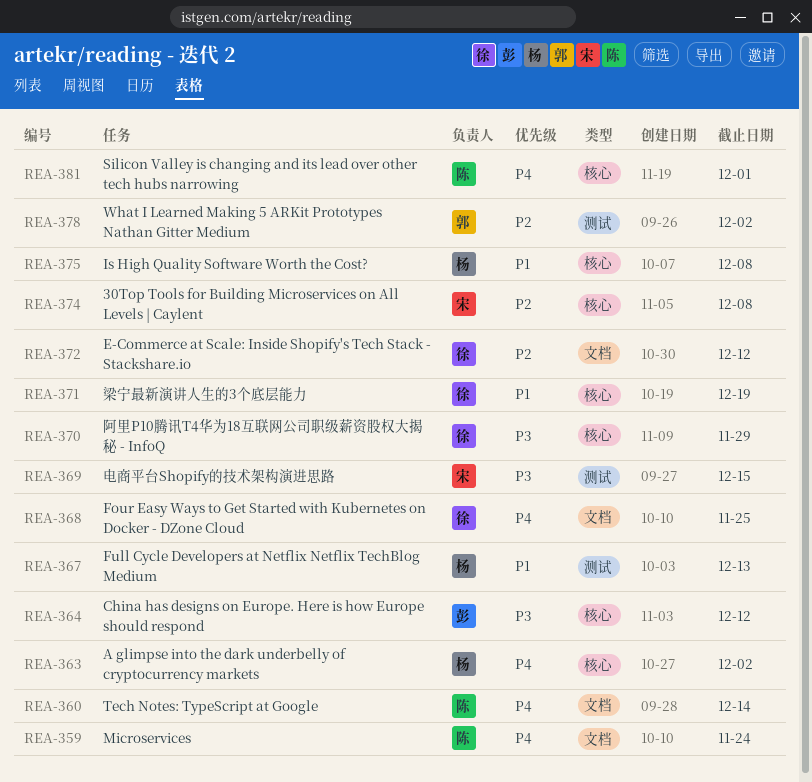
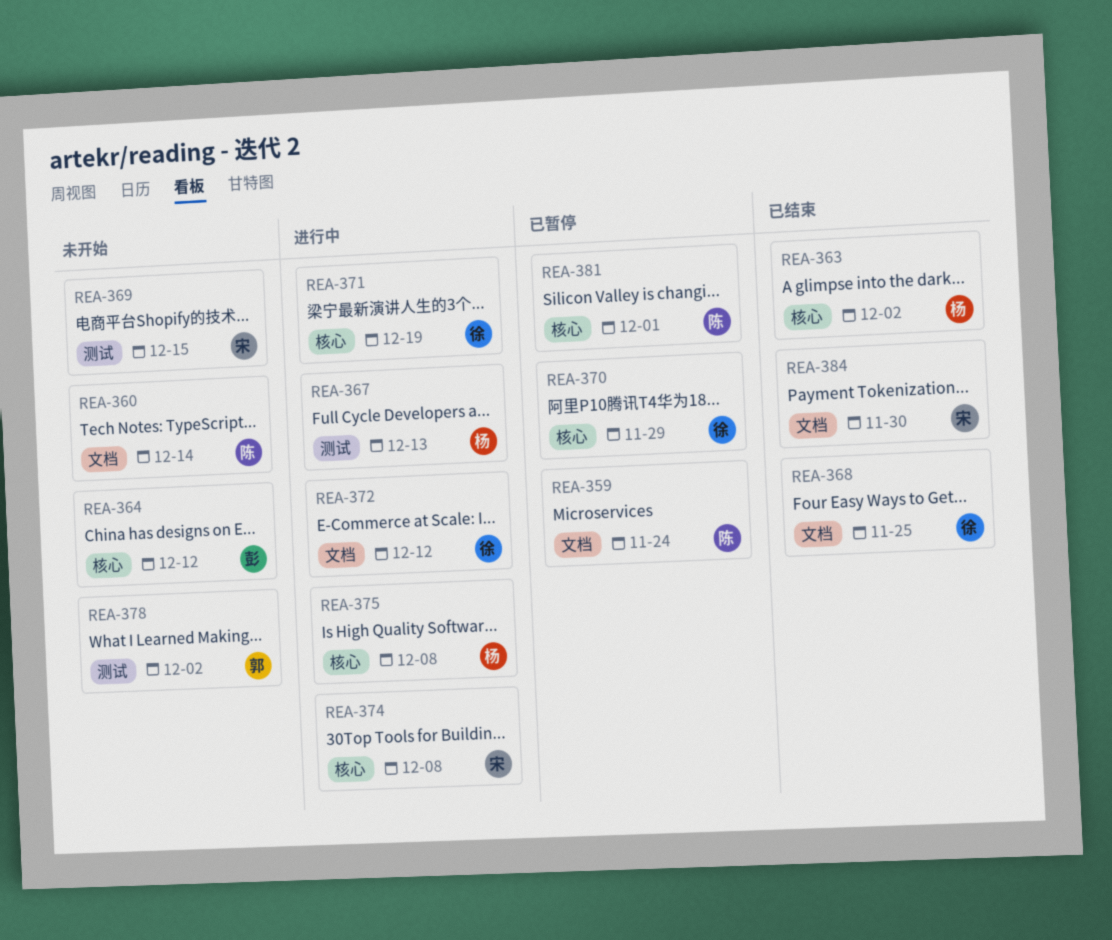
REA-384: none -> present

